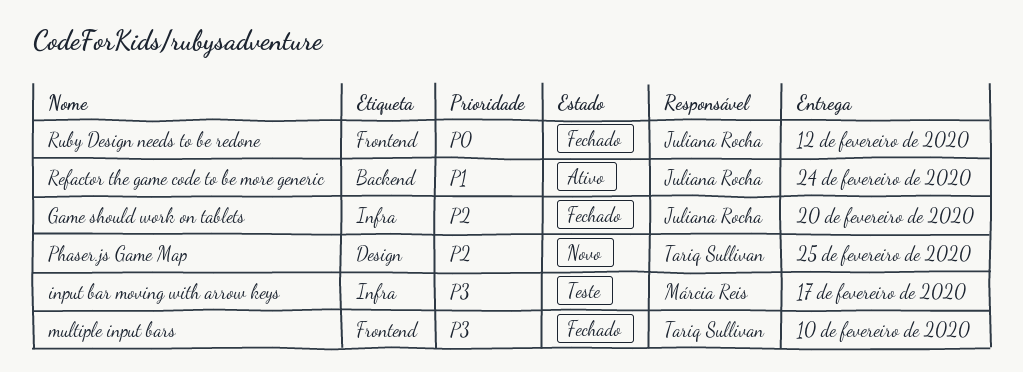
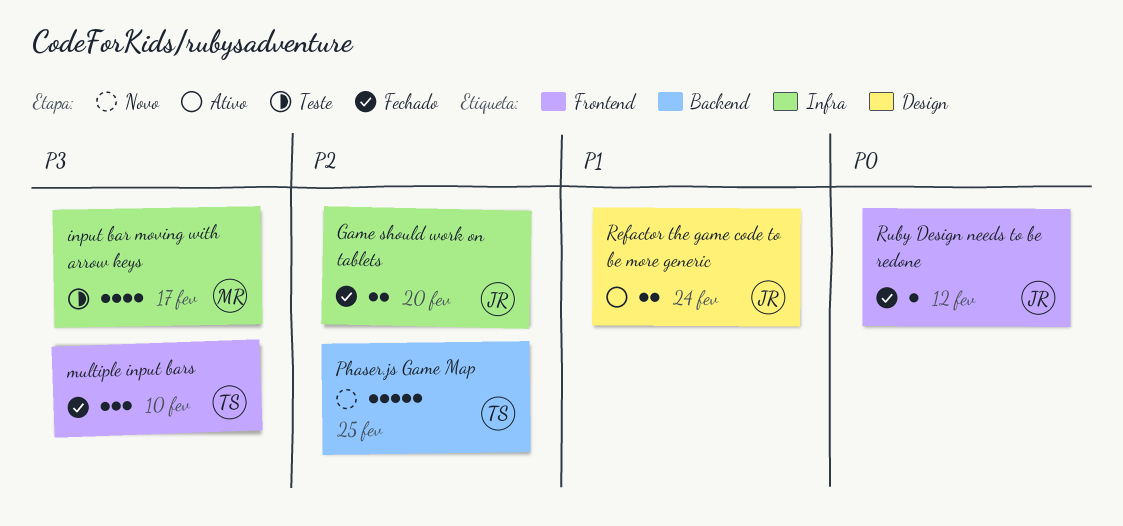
Phaser.js Game Map, label: Design -> Backend
Refactor the game code to be more generic, label: Backend -> Design

